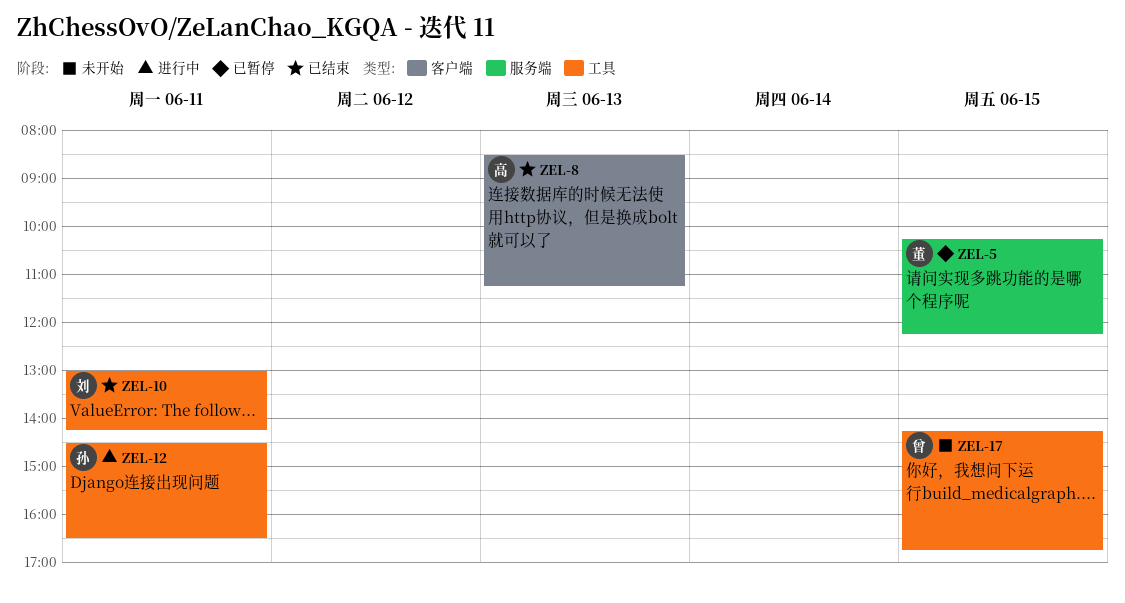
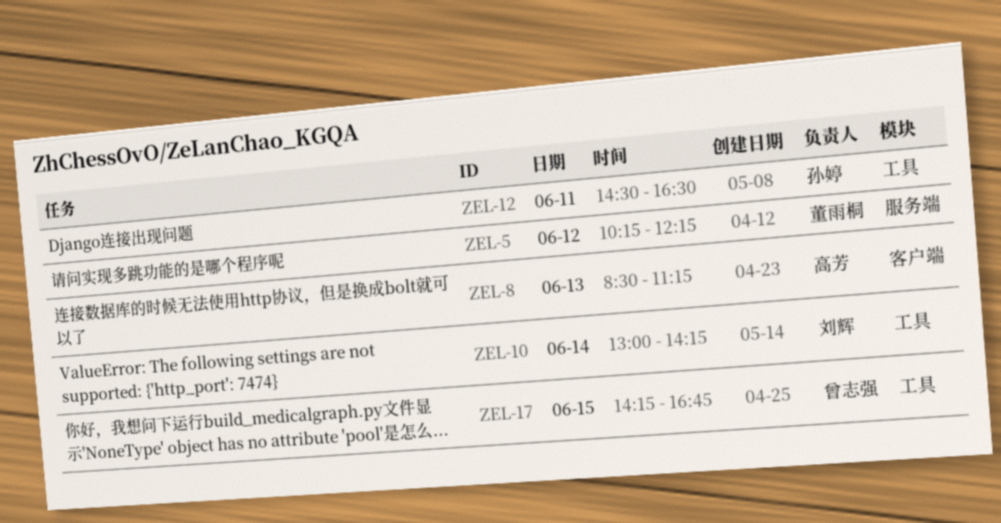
ZEL-5, day: Jun 15 -> Jun 12
ZEL-10, day: Jun 11 -> Jun 14

